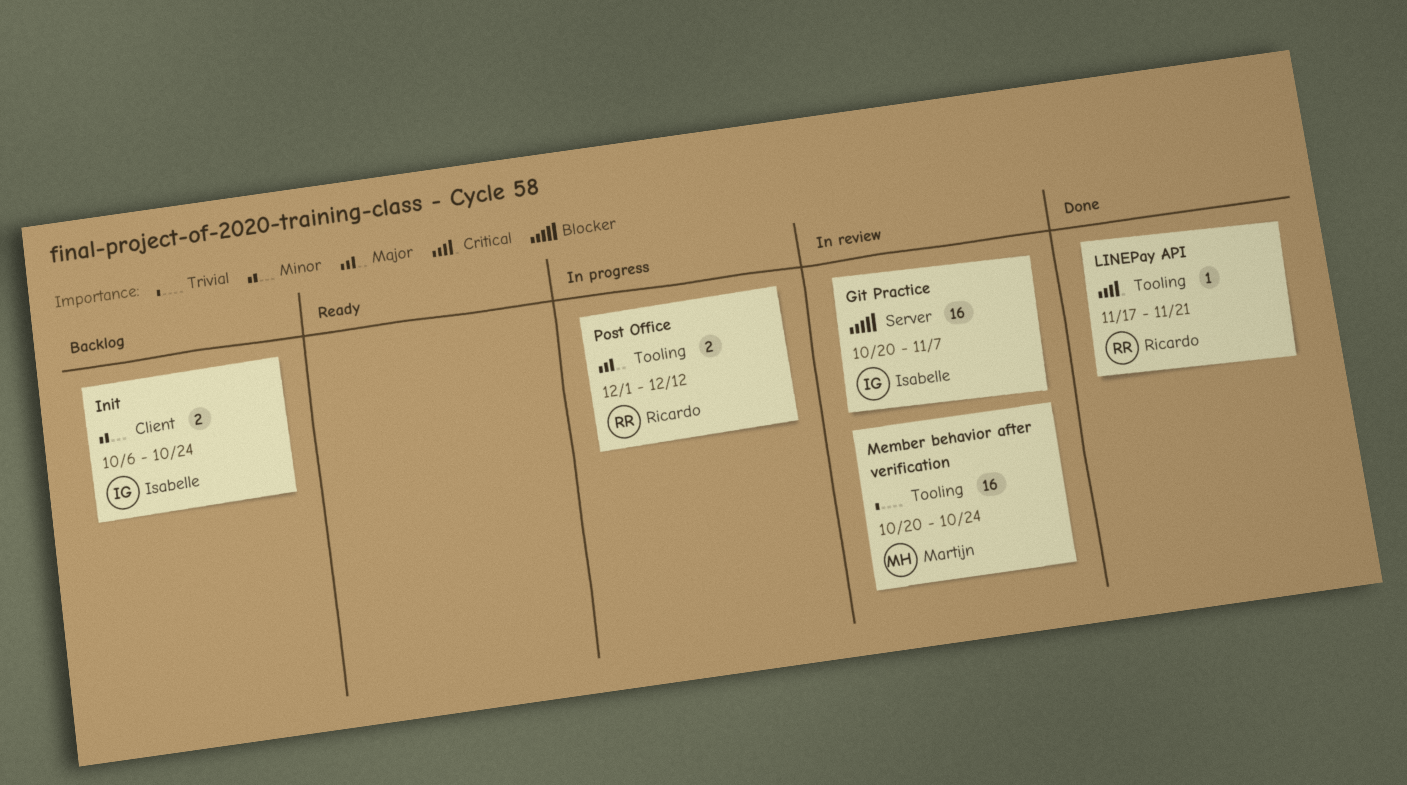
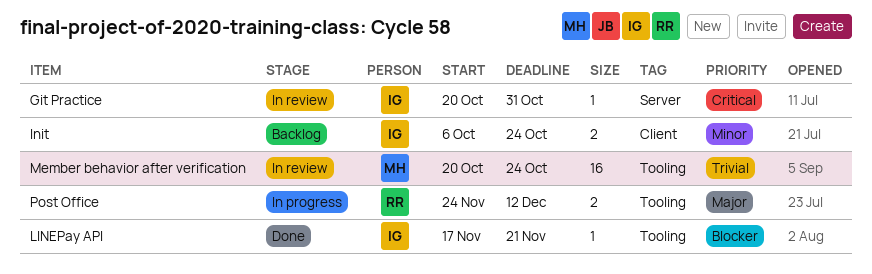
Git Practice, priority: Blocker -> Critical
Git Practice, estimate: 16 -> 1
Git Practice, due: Nov 7 -> Oct 31
LINEPay API, owner: Ricardo -> Isabelle
LINEPay API, priority: Critical -> Blocker
Post Office, start: Dec 1 -> Nov 24

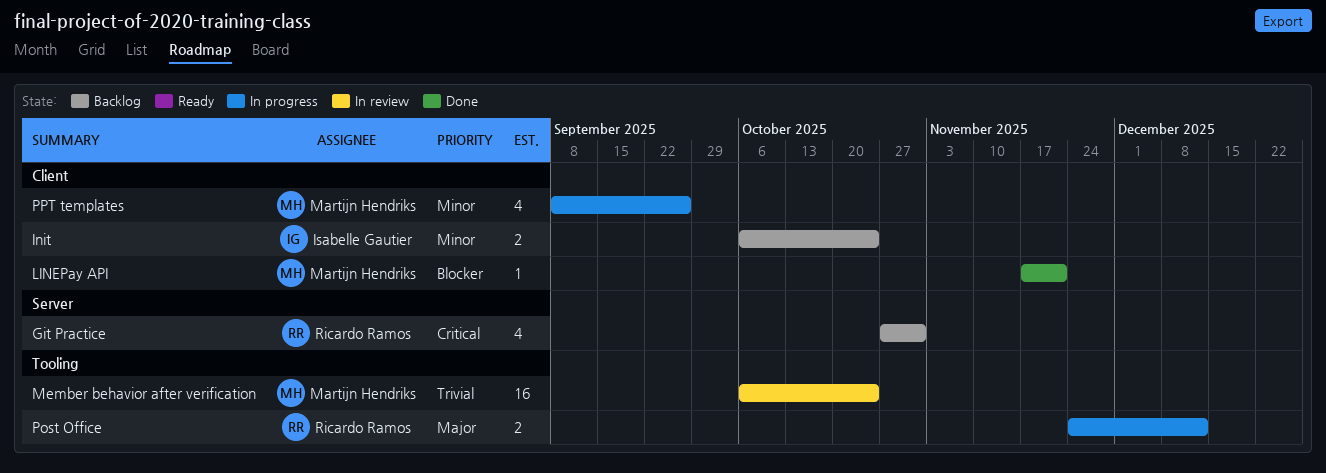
Git Practice, status: In review -> Backlog
Git Practice, owner: Isabelle Gautier -> Ricardo Ramos
Git Practice, estimate: 1 -> 4
Git Practice, start: Oct 20 -> Oct 27
LINEPay API, owner: Isabelle Gautier -> Martijn Hendriks
LINEPay API, label: Tooling -> Client
Member behavior after verification, start: Oct 20 -> Oct 6
PPT templates: none -> present

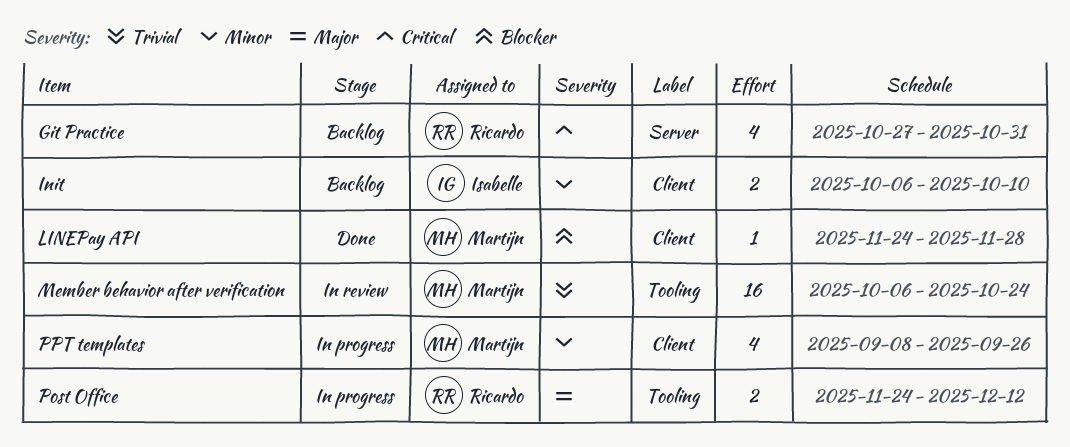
Init, due: Oct 24 -> Oct 10
LINEPay API, start: Nov 17 -> Nov 24
LINEPay API, due: Nov 21 -> Nov 28

